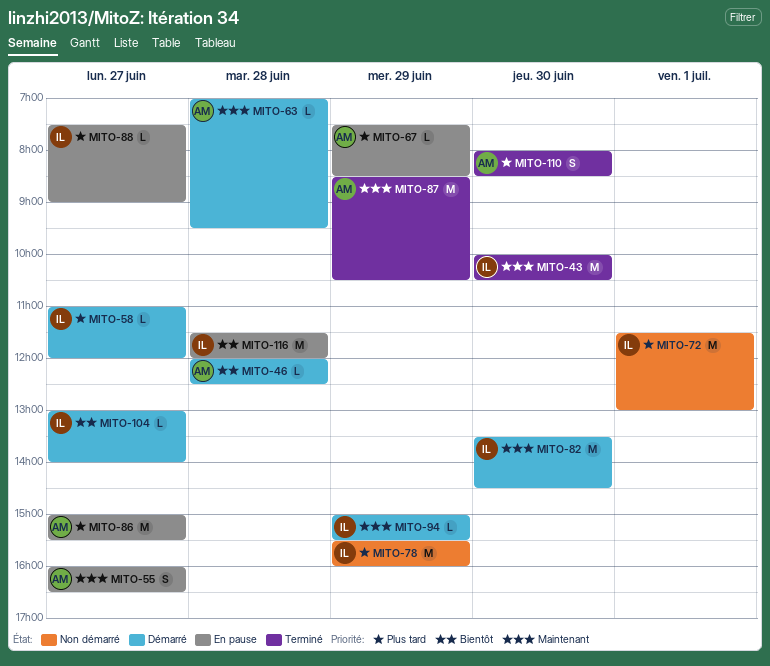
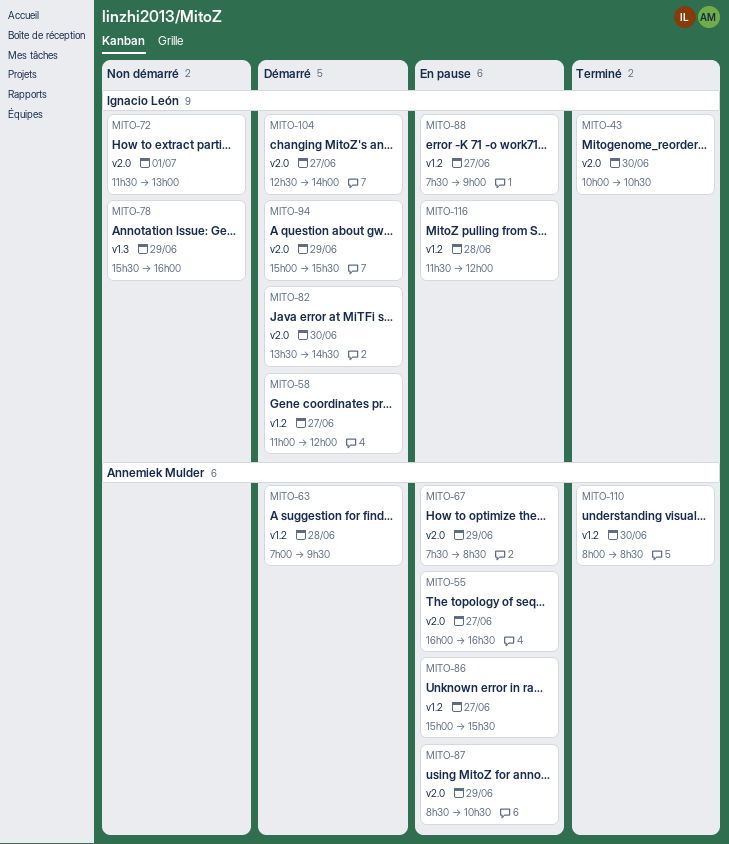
MITO-46: present -> none
MITO-87, status: Terminé -> En pause
MITO-104, begins: 13:00 -> 12:30

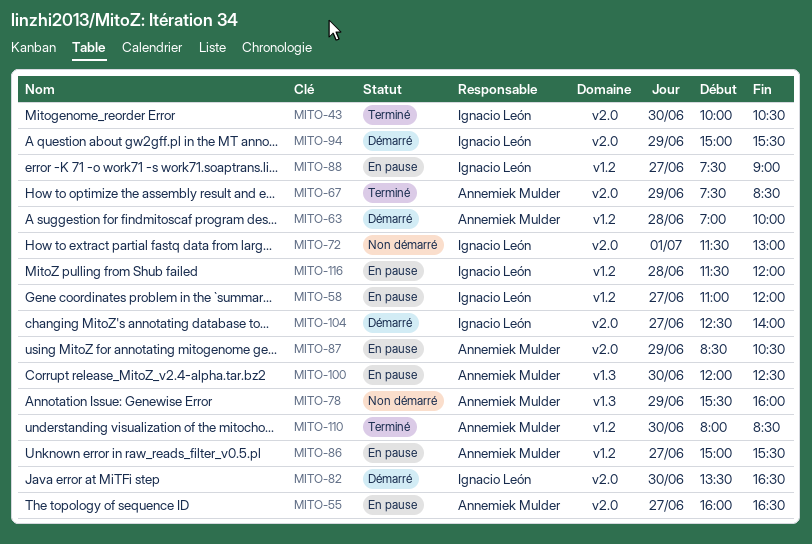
MITO-58, status: Démarré -> En pause
MITO-63, ends: 09:30 -> 10:00
MITO-67, status: En pause -> Terminé
MITO-78, owner: Ignacio León -> Annemiek Mulder
MITO-82, ends: 14:30 -> 16:30
MITO-100: none -> present

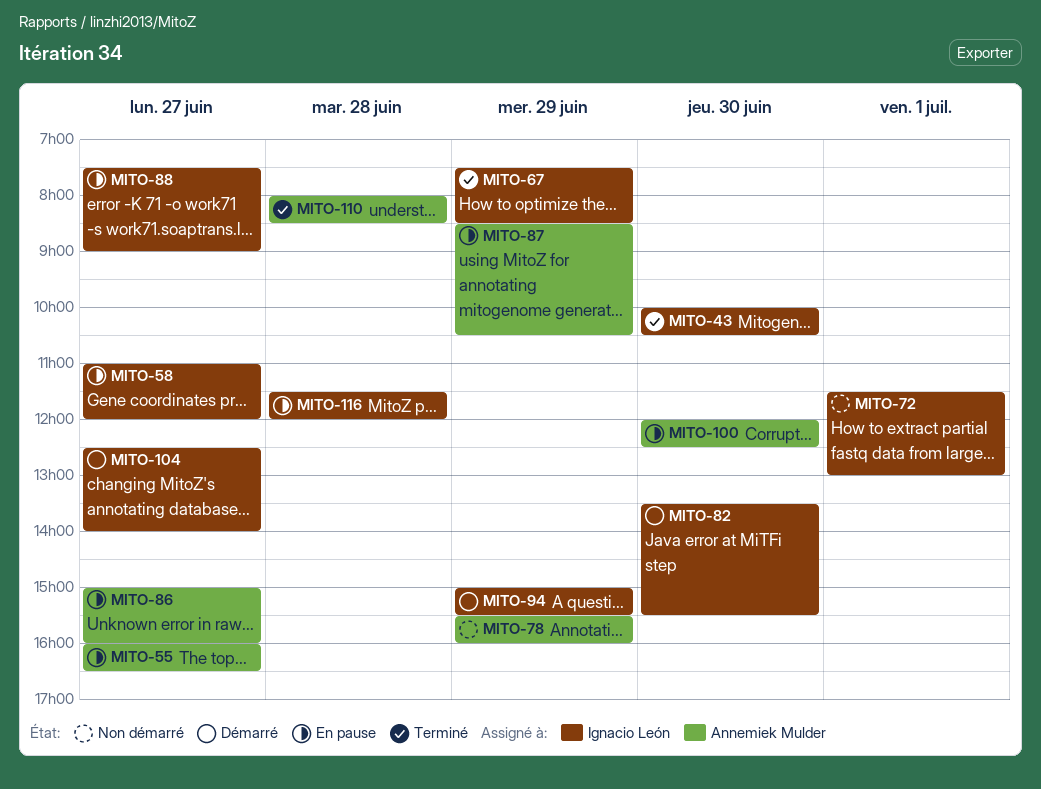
MITO-63: present -> none
MITO-67, owner: Annemiek Mulder -> Ignacio León
MITO-82, ends: 16:30 -> 15:30
MITO-86, ends: 15:30 -> 16:00
MITO-110, day: Jun 30 -> Jun 28

